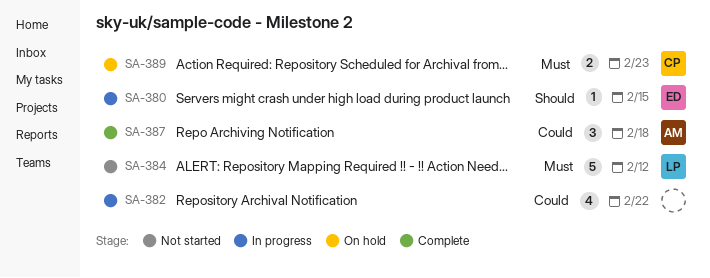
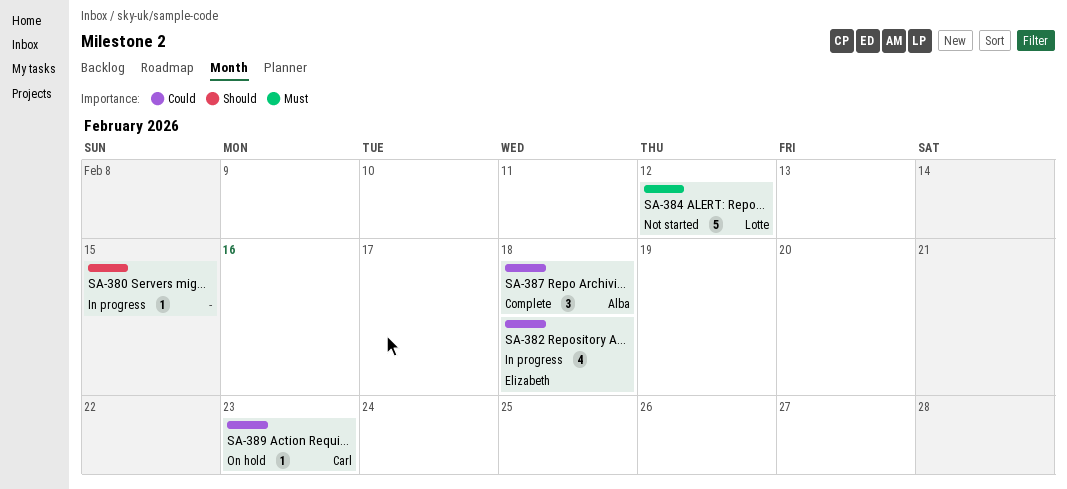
SA-380, owner: Elizabeth -> none
SA-382, owner: none -> Elizabeth
SA-382, due: Feb 22 -> Feb 18
SA-389, priority: Must -> Could
SA-389, estimate: 2 -> 1

